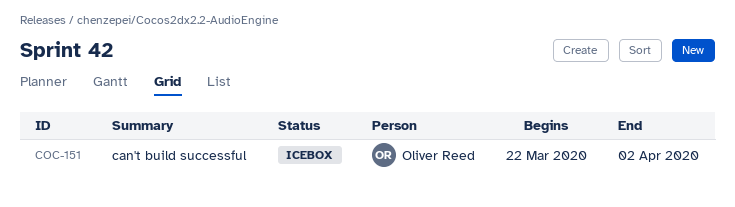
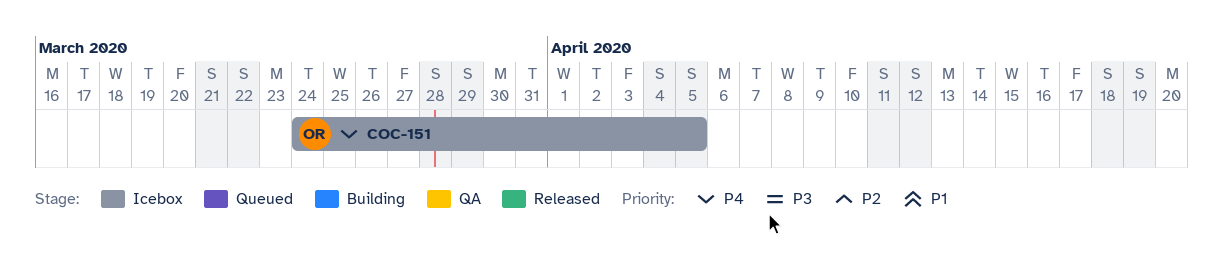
COC-151, start: Mar 22 -> Mar 24
COC-151, due: Apr 2 -> Apr 5

